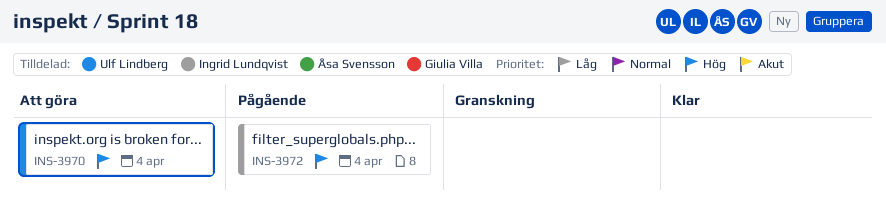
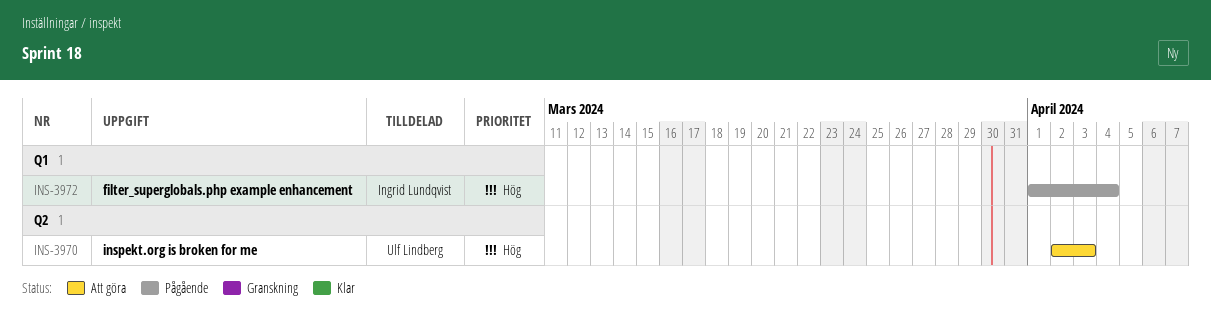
INS-3970, due: Apr 4 -> Apr 3

